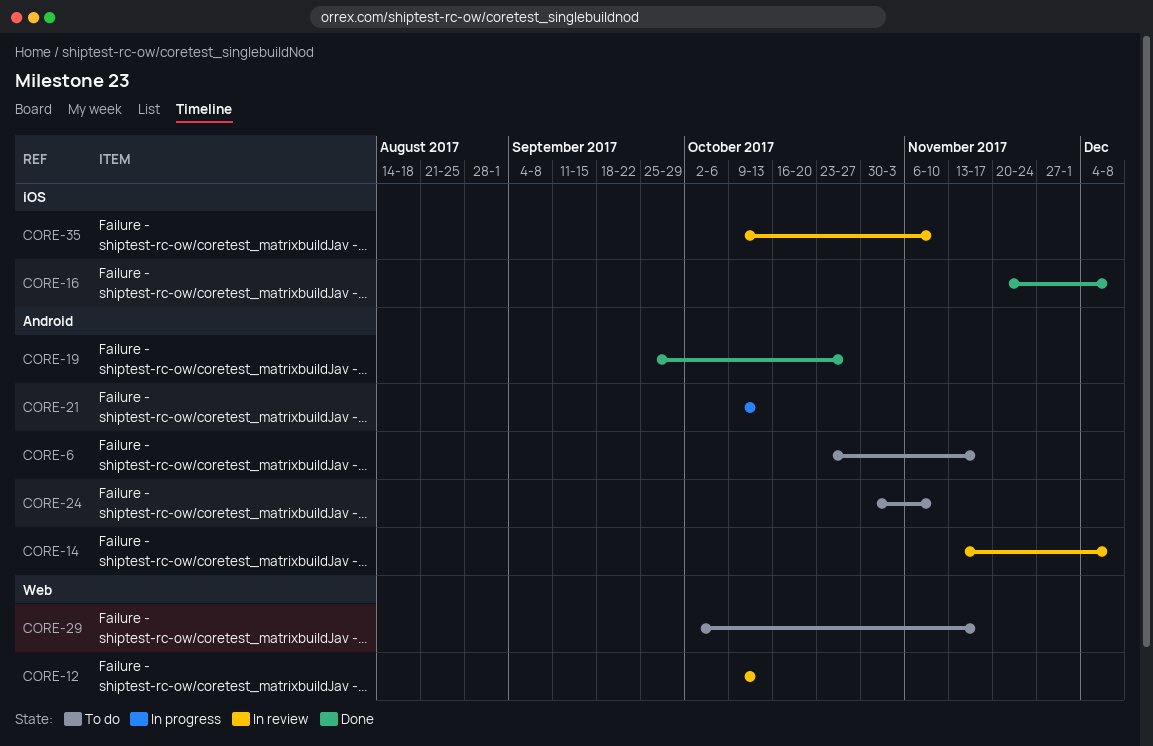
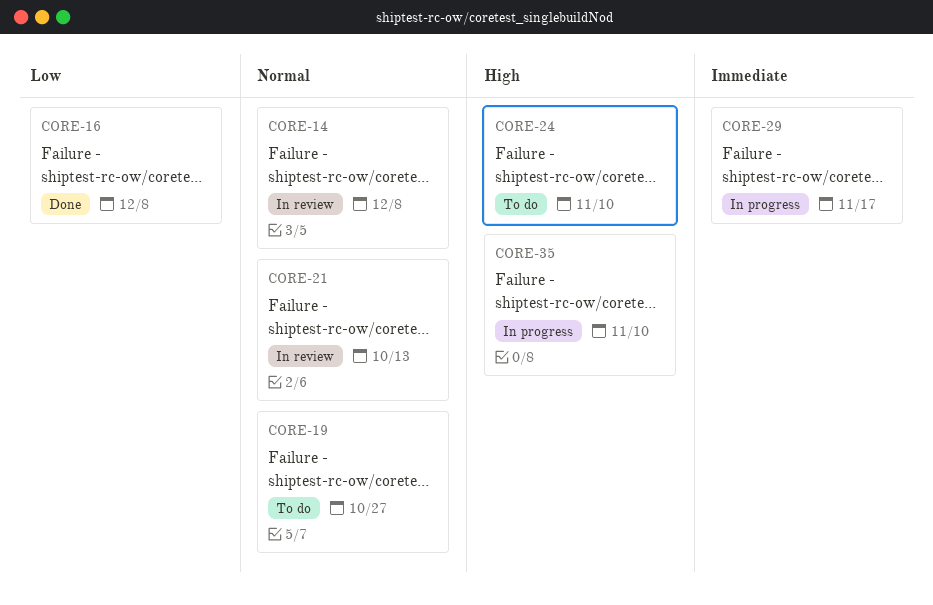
CORE-6: present -> none
CORE-12: present -> none
CORE-19, status: Done -> To do
CORE-21, status: In progress -> In review
CORE-29, status: To do -> In progress
CORE-35, status: In review -> In progress

